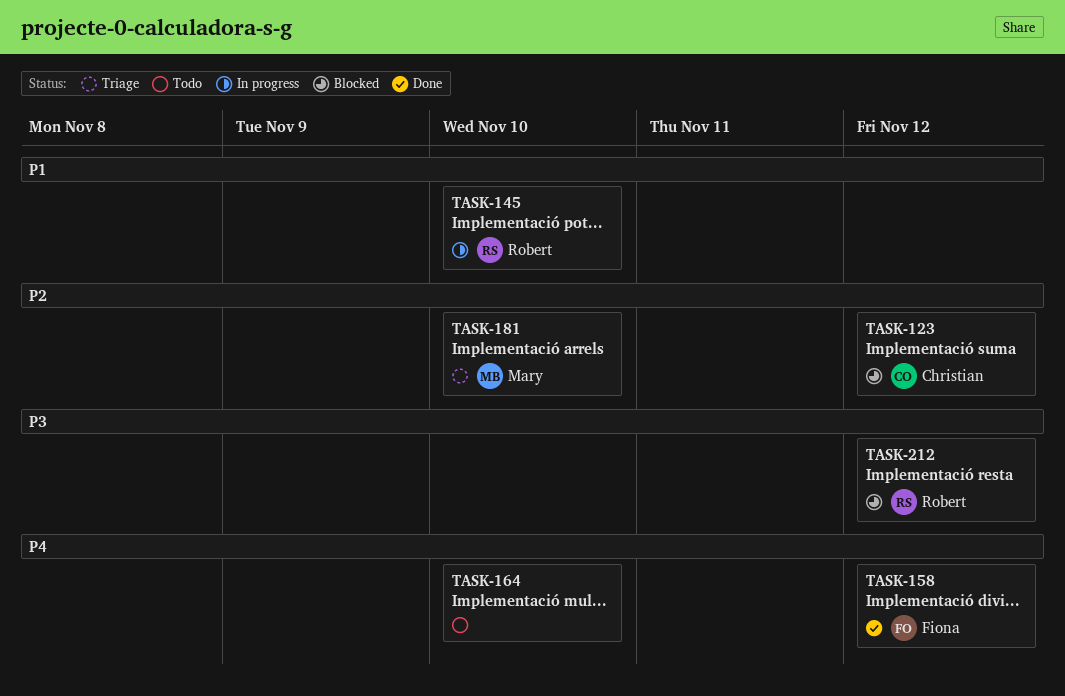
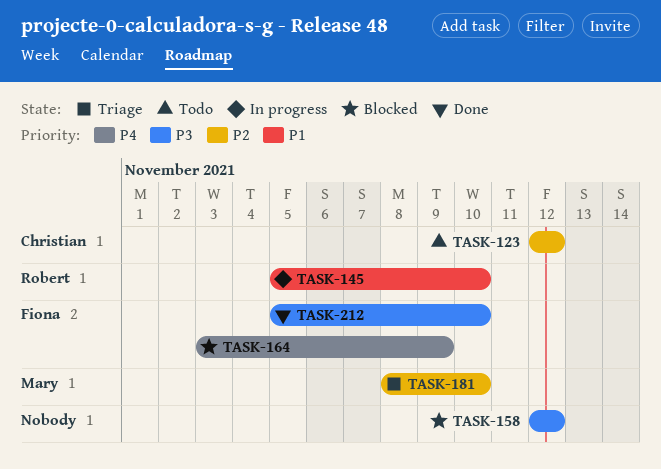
TASK-123, status: Blocked -> Todo
TASK-158, status: Done -> Blocked
TASK-158, owner: Fiona -> none
TASK-158, priority: P4 -> P3
TASK-164, status: Todo -> Blocked
TASK-164, owner: none -> Fiona
TASK-164, due: Nov 10 -> Nov 9
TASK-212, status: Blocked -> Done
TASK-212, owner: Robert -> Fiona
TASK-212, due: Nov 12 -> Nov 10

